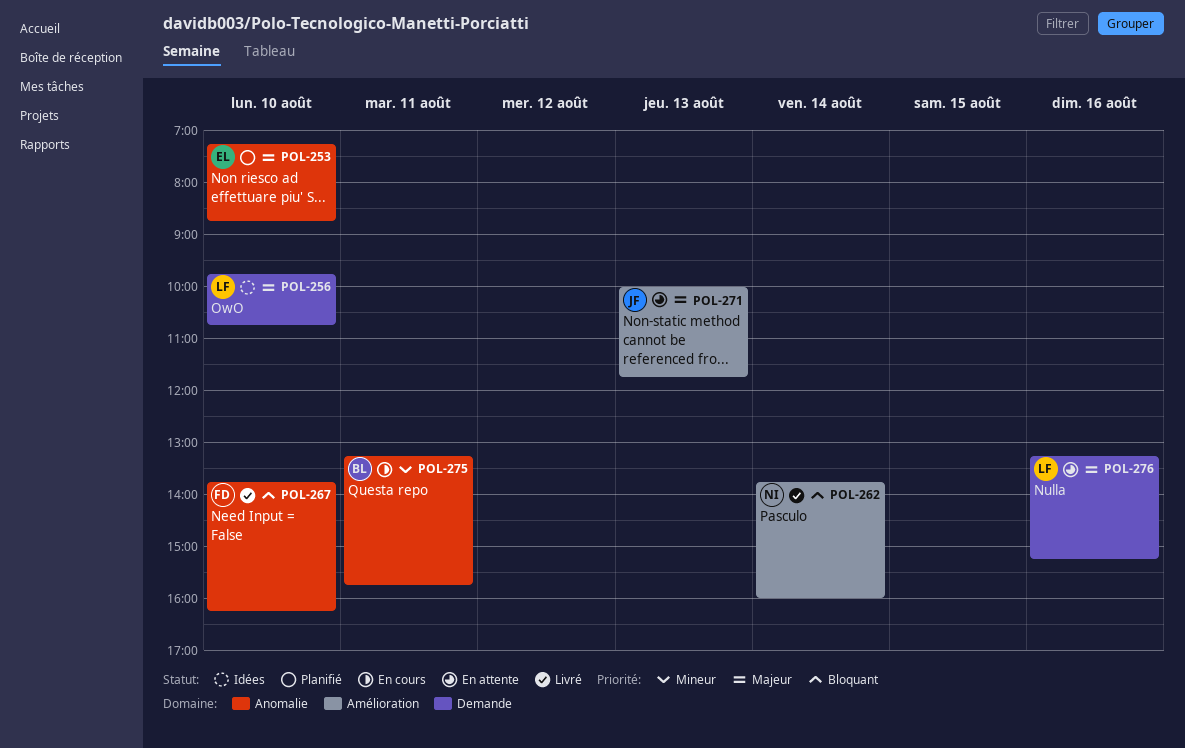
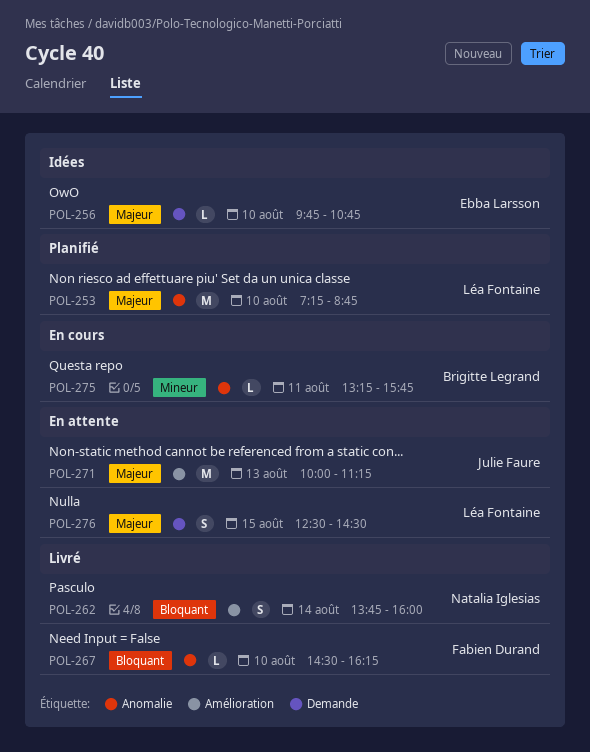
POL-253, owner: Ebba Larsson -> Léa Fontaine
POL-256, owner: Léa Fontaine -> Ebba Larsson
POL-267, begins: 13:45 -> 14:30
POL-271, ends: 11:45 -> 11:15
POL-276, day: Aug 16 -> Aug 15
POL-276, begins: 13:15 -> 12:30
POL-276, ends: 15:15 -> 14:30

